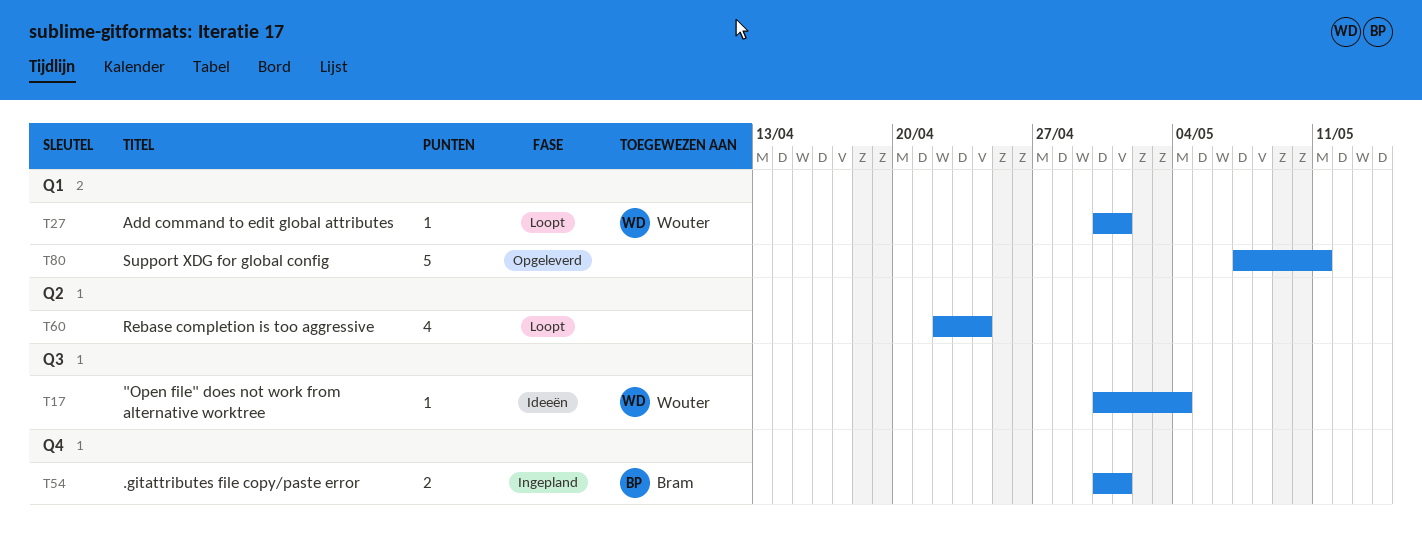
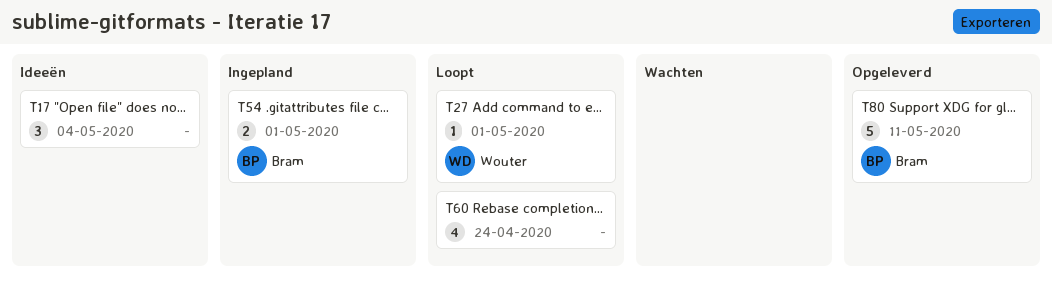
T17, owner: Wouter -> none
T17, estimate: 1 -> 3
T80, owner: none -> Bram

